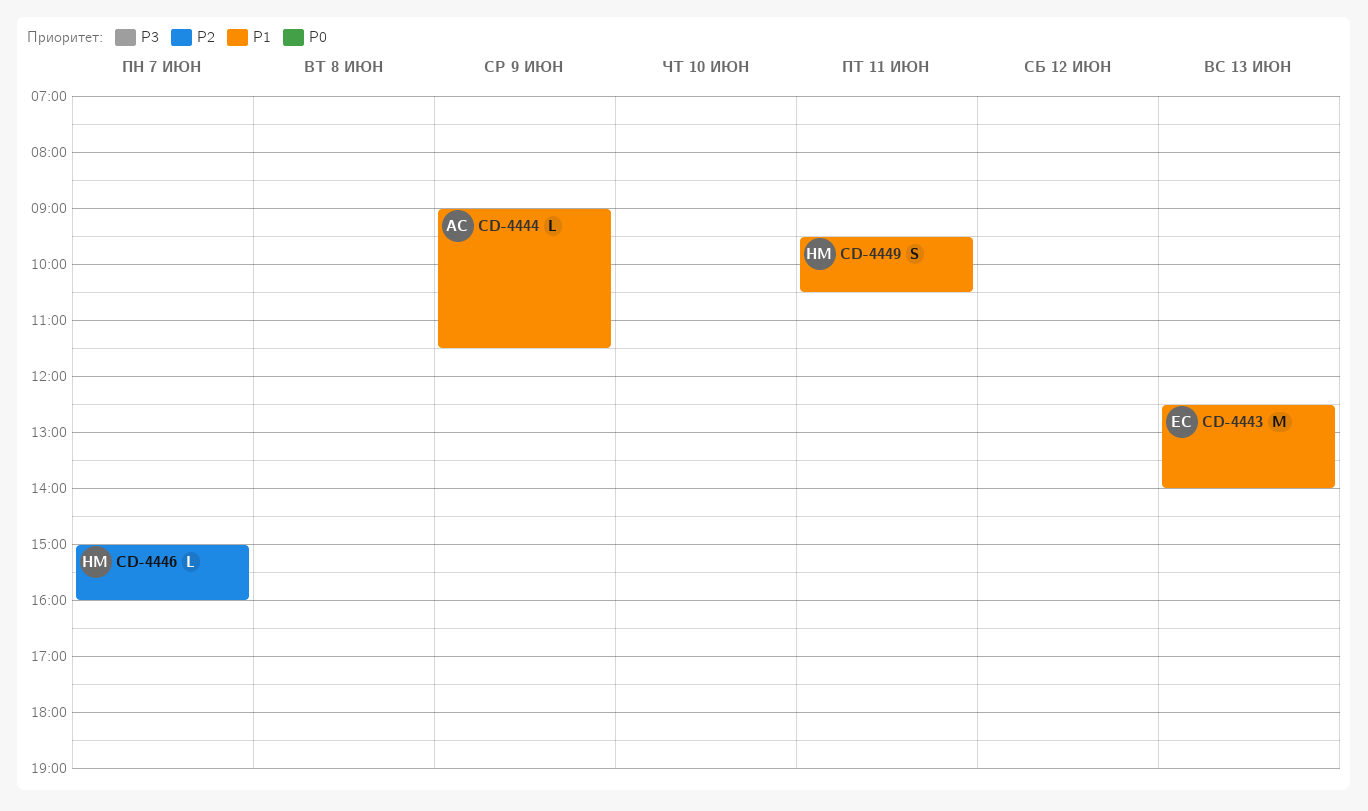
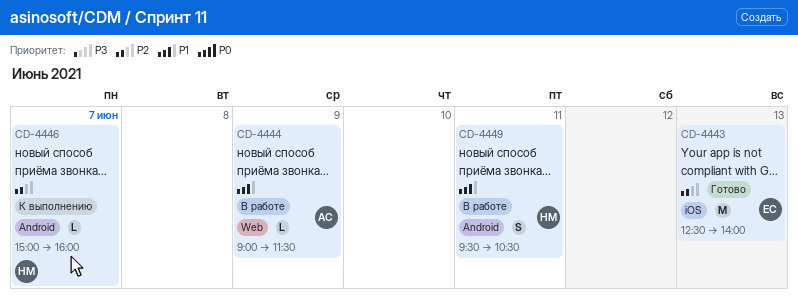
CD-4443, priority: P1 -> P2

